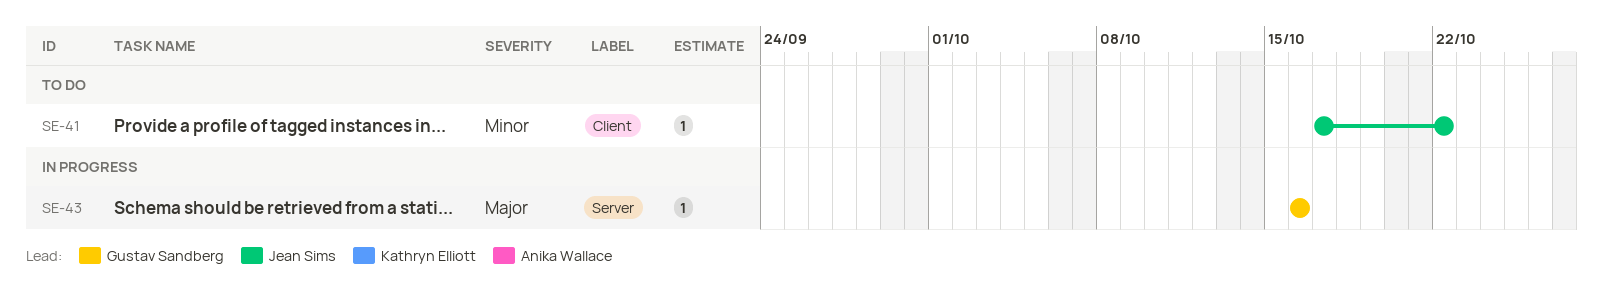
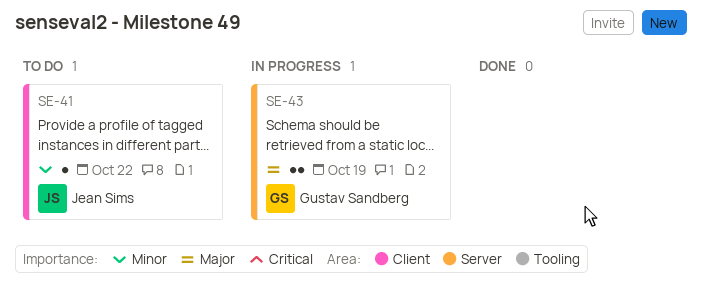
SE-43, estimate: 1 -> 2
SE-43, due: Oct 16 -> Oct 19

